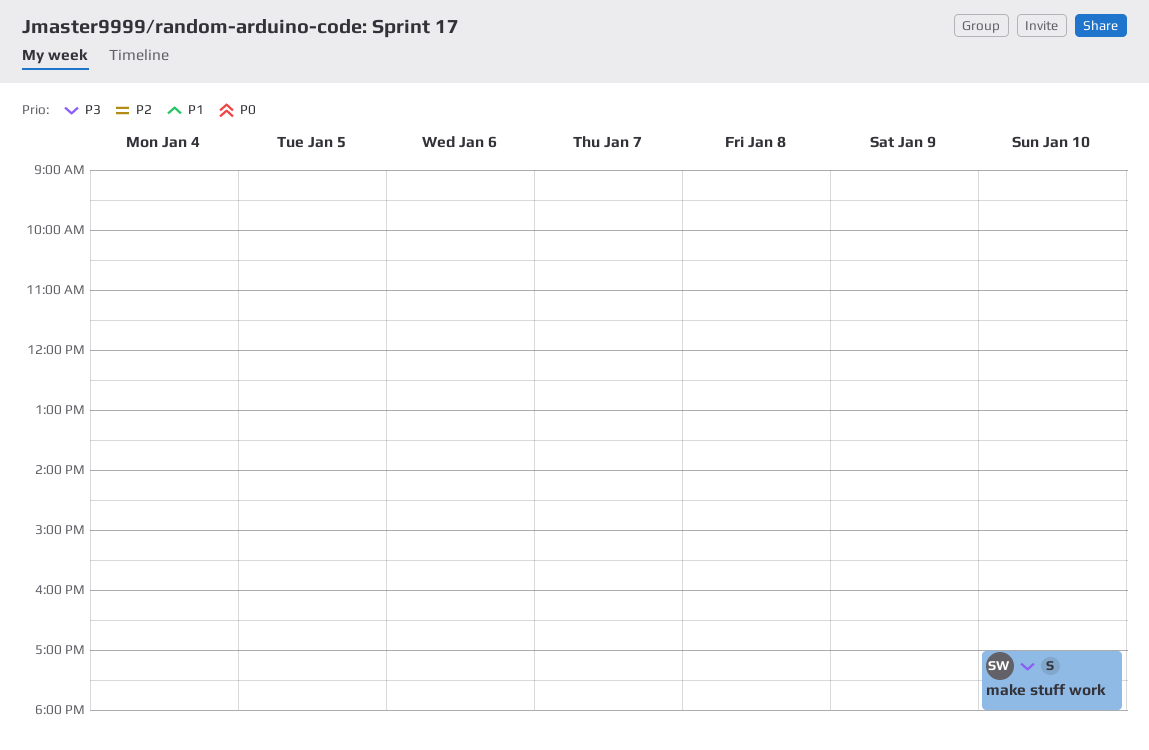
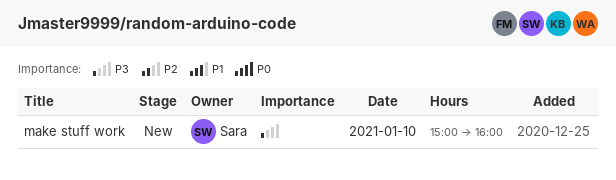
make stuff work, begins: 17:00 -> 15:00
make stuff work, ends: 18:00 -> 16:00

